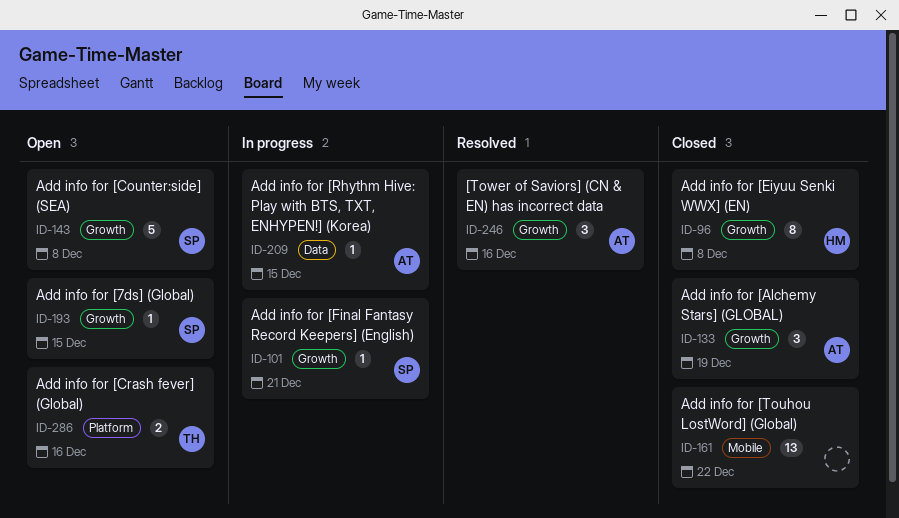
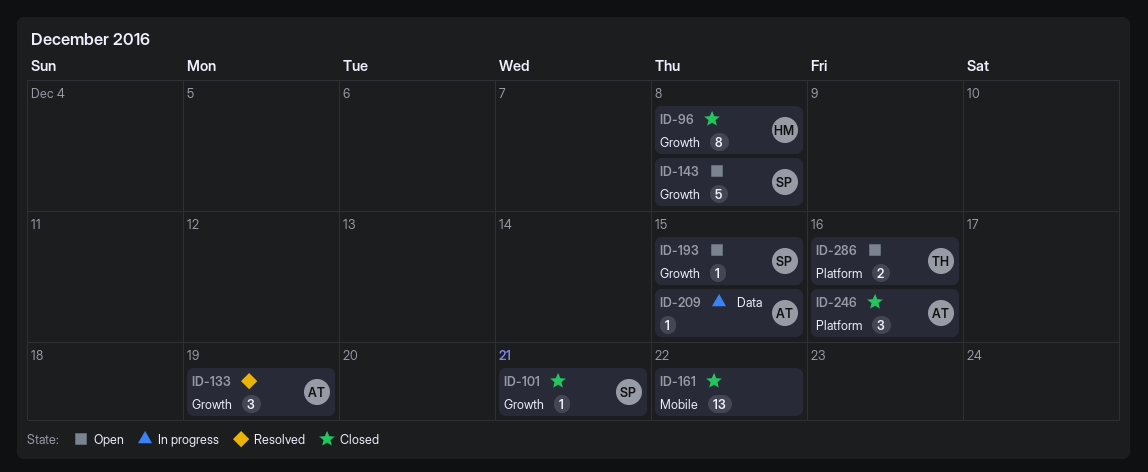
ID-101, status: In progress -> Closed
ID-133, status: Closed -> Resolved
ID-246, status: Resolved -> Closed
ID-246, label: Growth -> Platform

